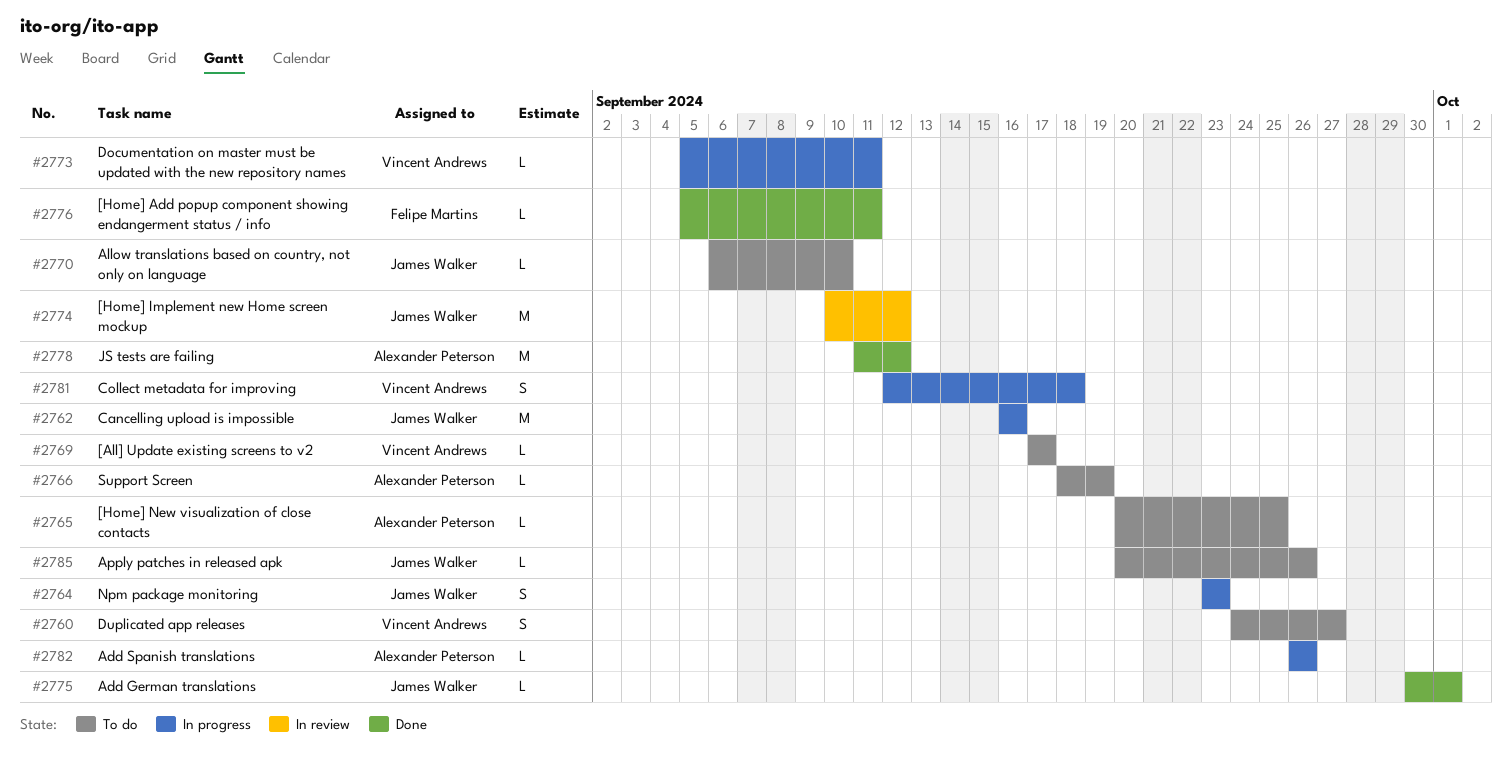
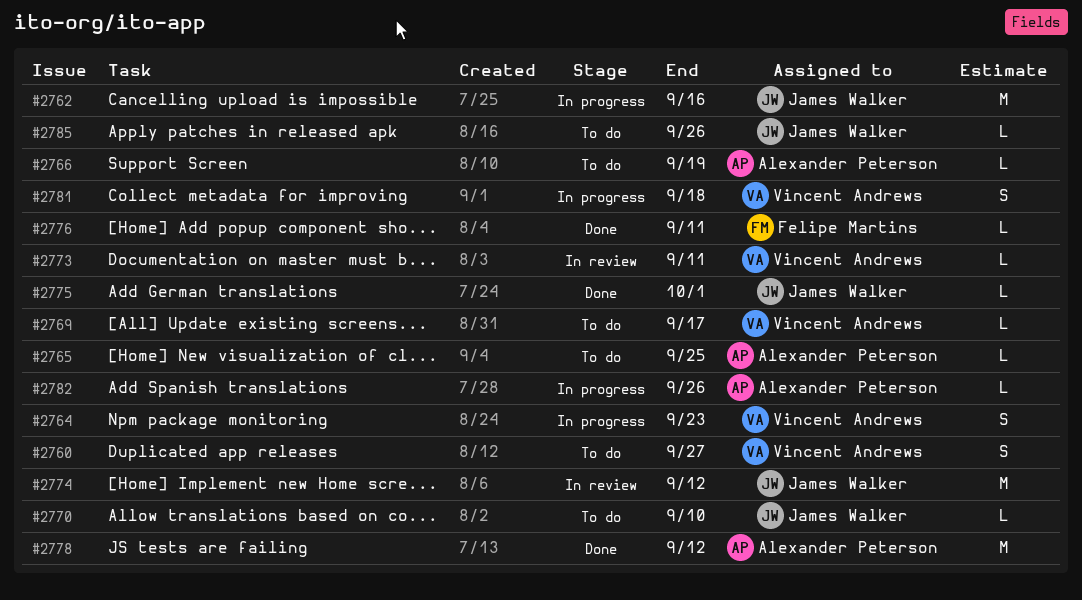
#2764, owner: James Walker -> Vincent Andrews
#2773, status: In progress -> In review

